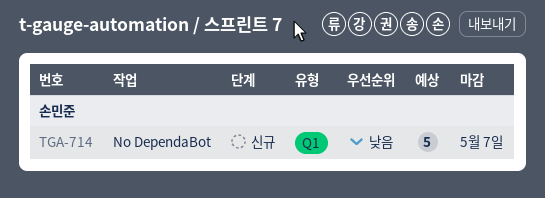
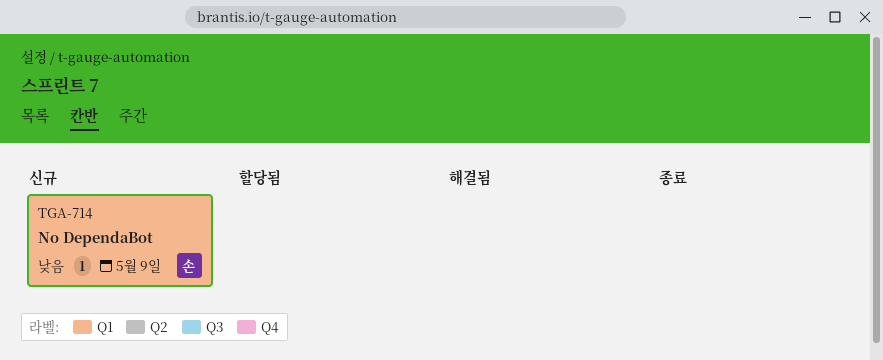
TGA-714, estimate: 5 -> 1
TGA-714, due: May 7 -> May 9

